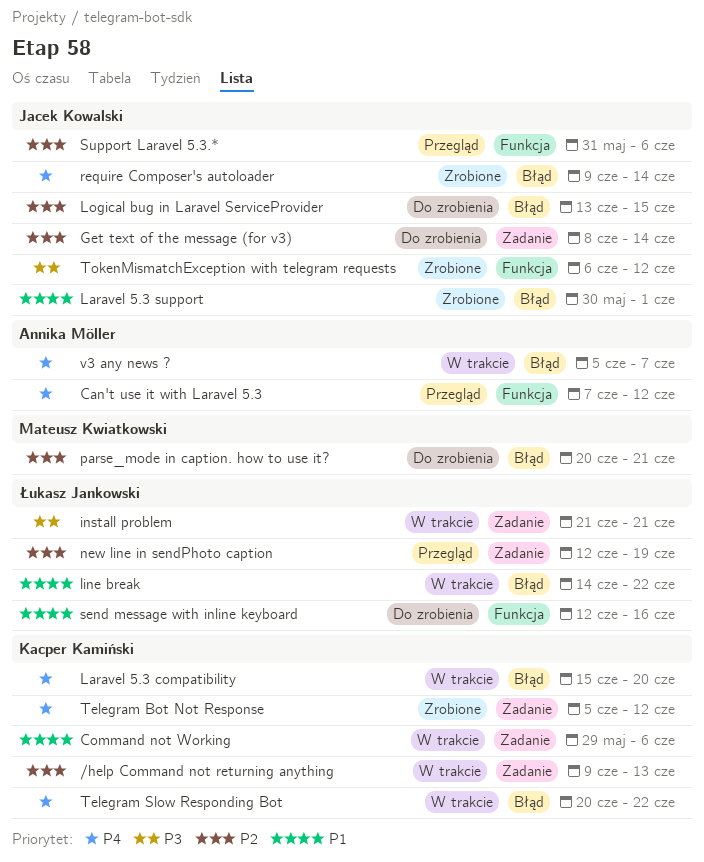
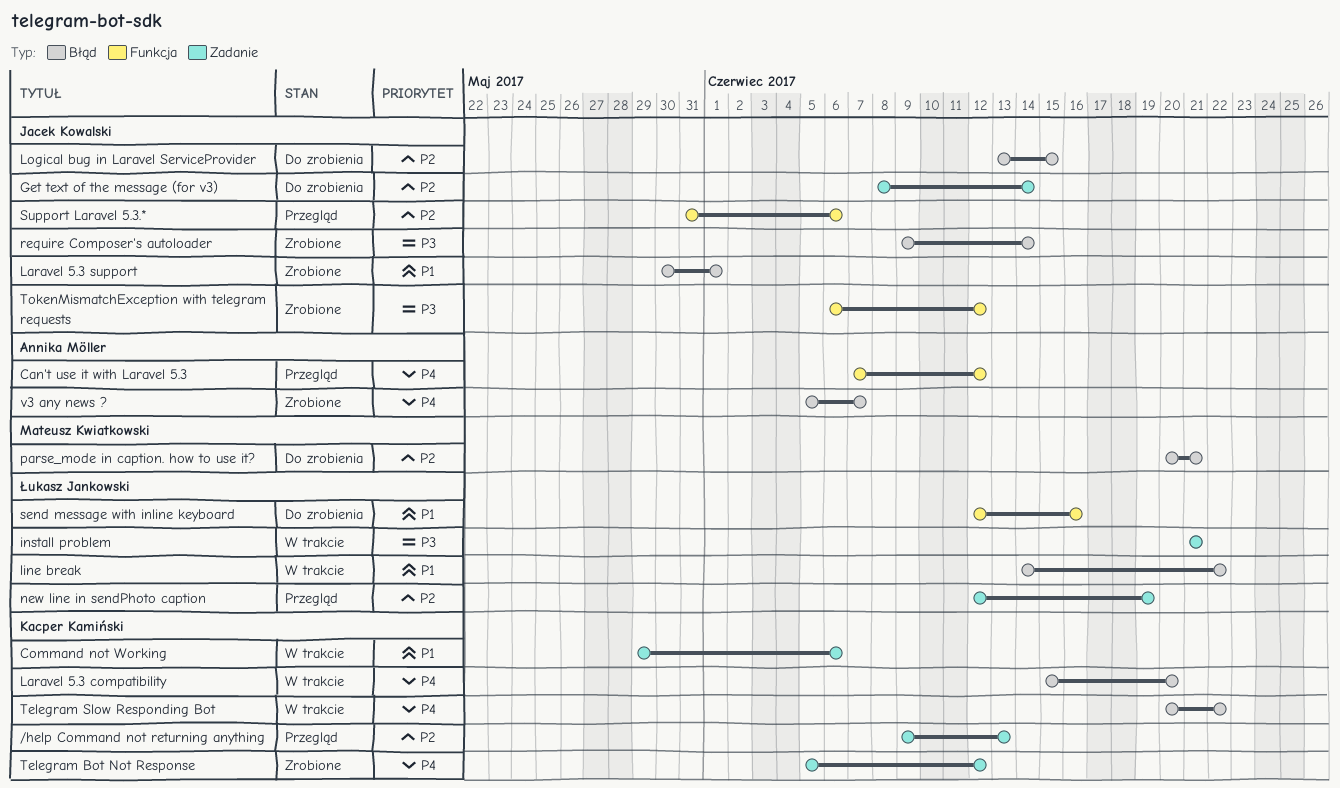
/help Command not returning anything, status: W trakcie -> Przegląd
require Composer's autoloader, priority: P4 -> P3
v3 any news ?, status: W trakcie -> Zrobione

